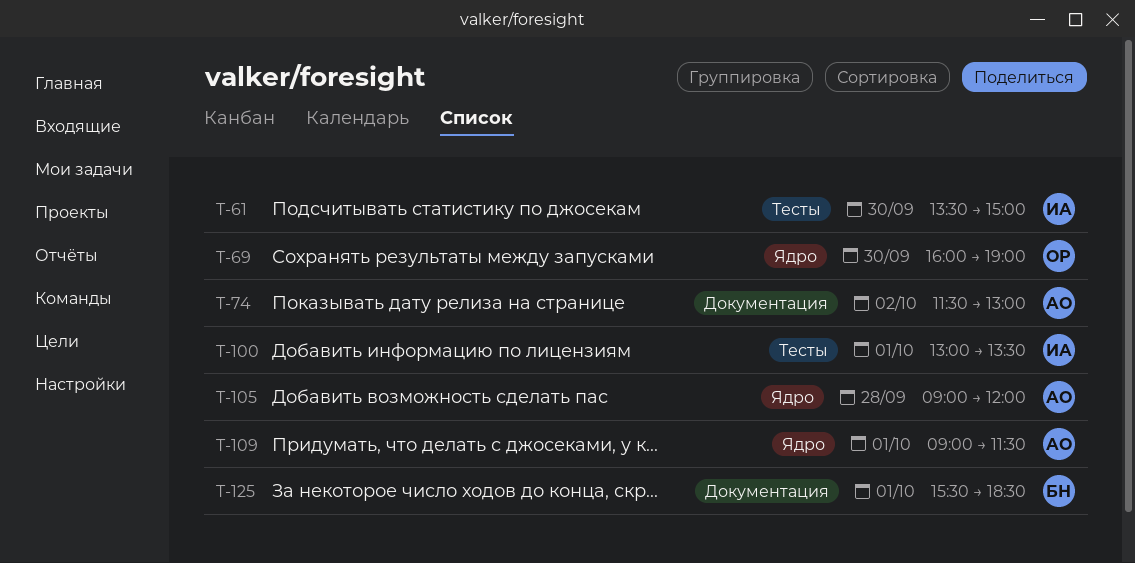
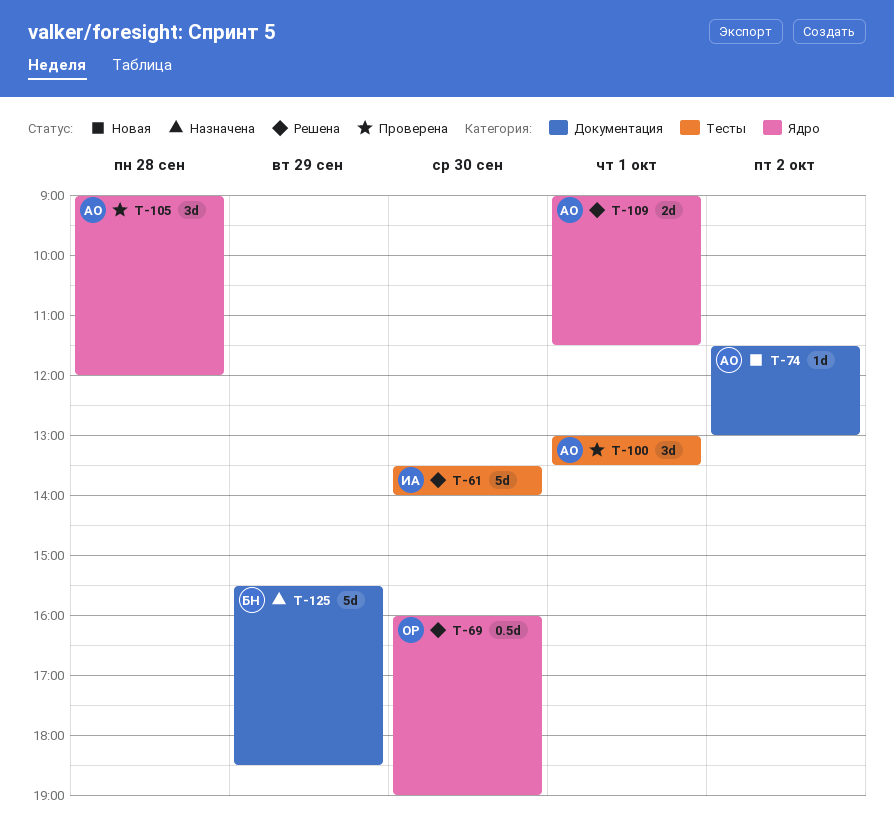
T-61, ends: 15:00 -> 14:00
T-100, owner: ИА -> АО
T-125, day: Oct 1 -> Sep 29

